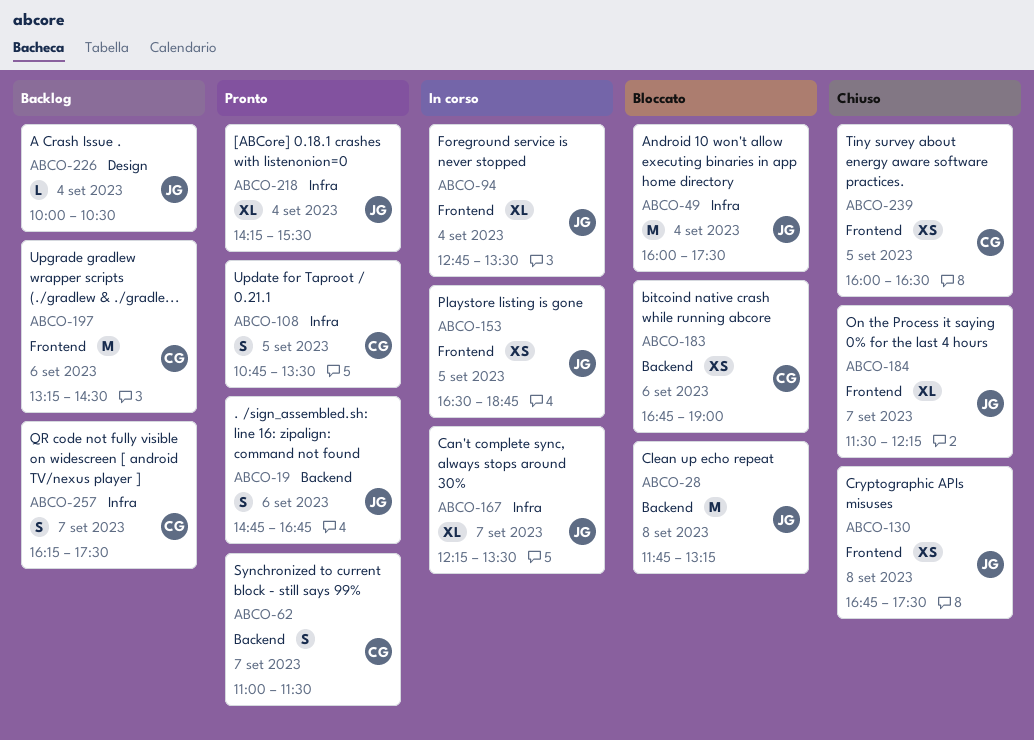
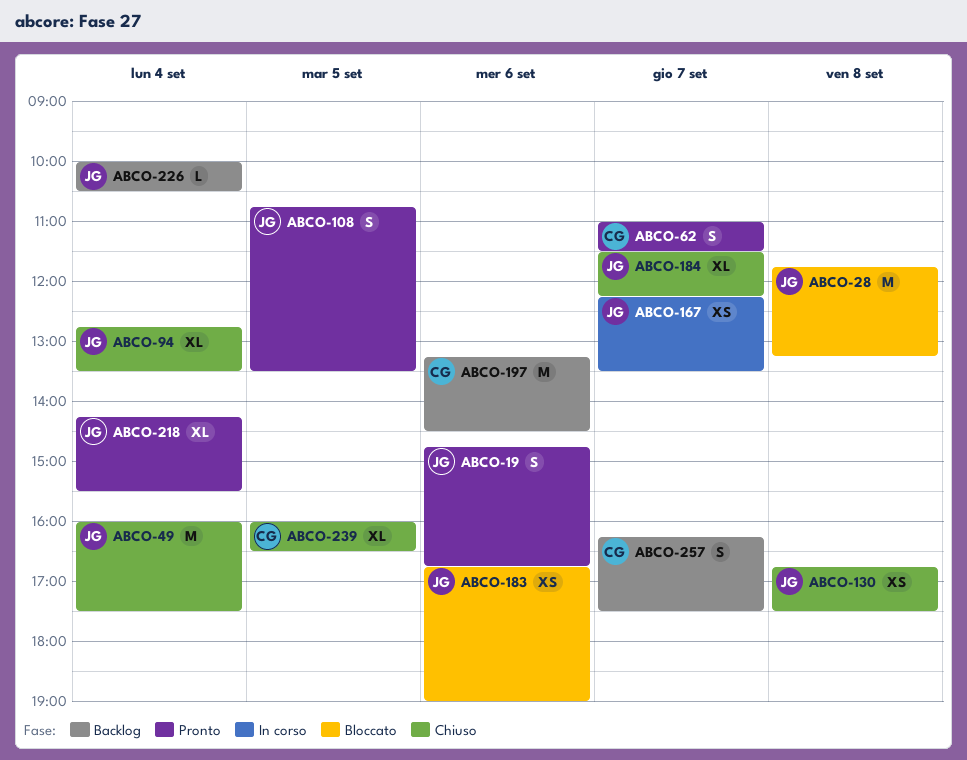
ABCO-49, status: Bloccato -> Chiuso
ABCO-94, status: In corso -> Chiuso
ABCO-108, owner: CG -> JG
ABCO-153: present -> none
ABCO-167, estimate: XL -> XS
ABCO-183, owner: CG -> JG
ABCO-239, estimate: XS -> XL

